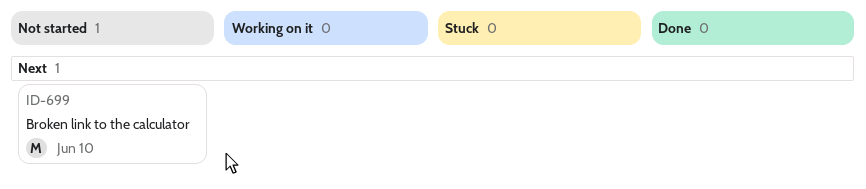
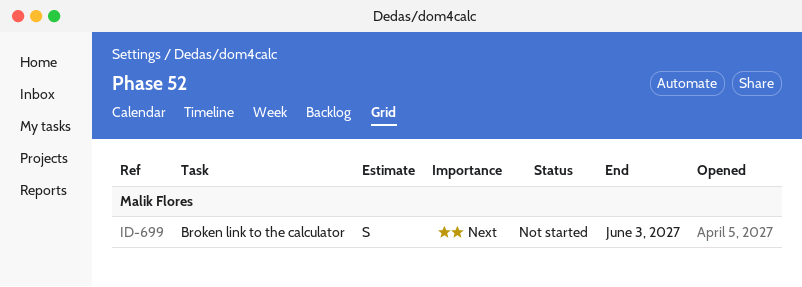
ID-699, estimate: M -> S
ID-699, due: Jun 10 -> Jun 3

